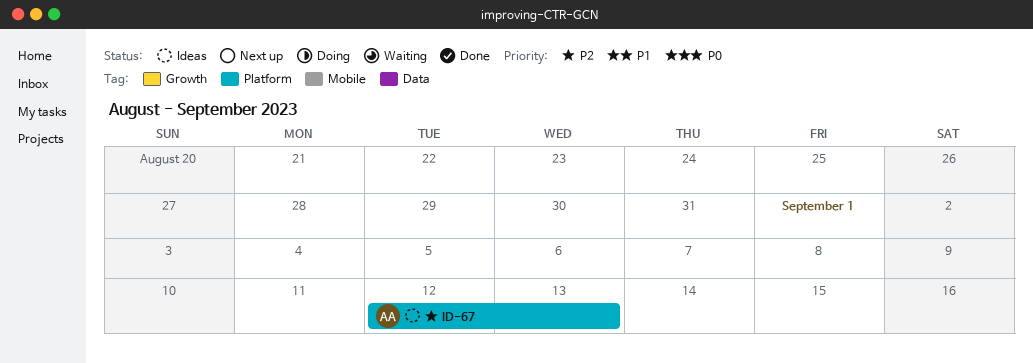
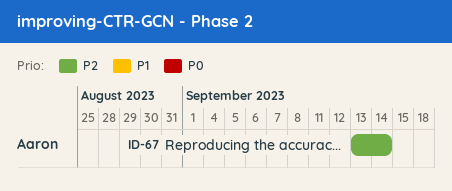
ID-67, start: Sep 12 -> Sep 13
ID-67, due: Sep 13 -> Sep 14

